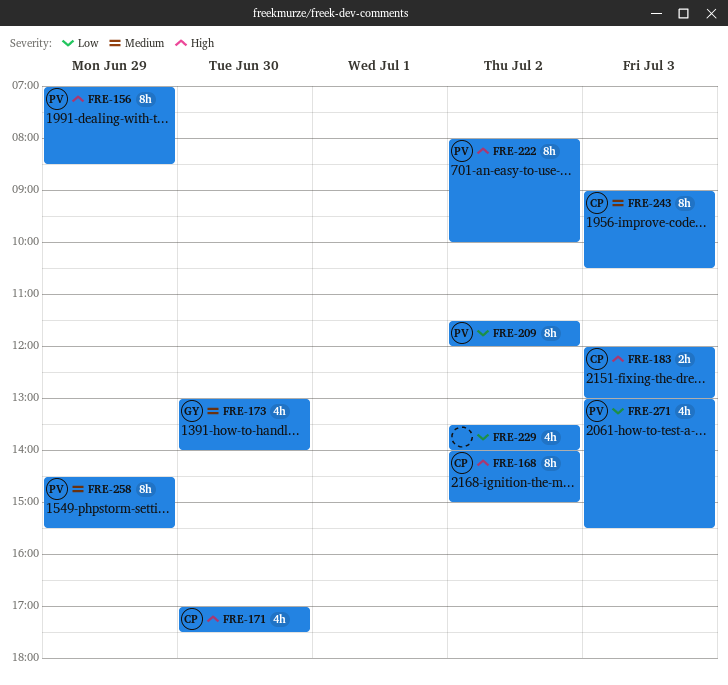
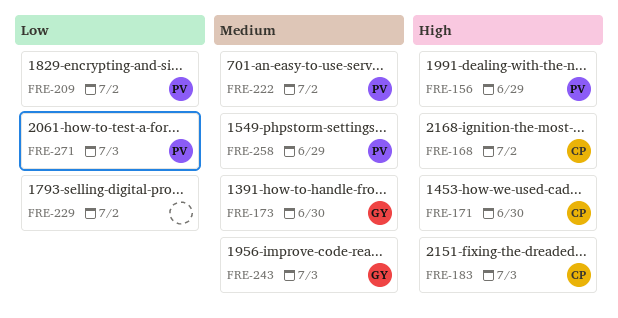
FRE-222, priority: High -> Medium
FRE-243, owner: CP -> GY

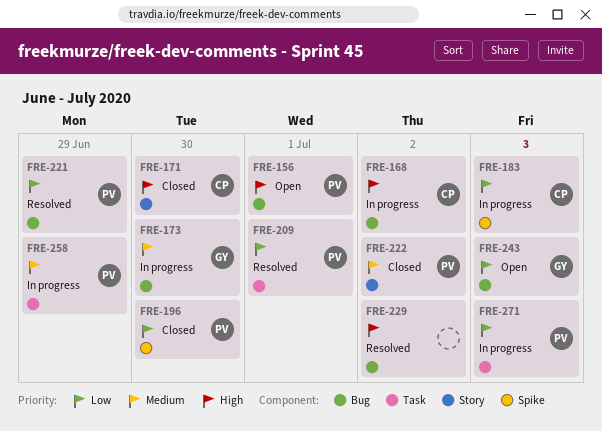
FRE-156, day: Jun 29 -> Jul 1
FRE-183, priority: High -> Low
FRE-196: none -> present
FRE-209, day: Jul 2 -> Jul 1
FRE-221: none -> present
FRE-229, priority: Low -> High
FRE-243, priority: Medium -> Low

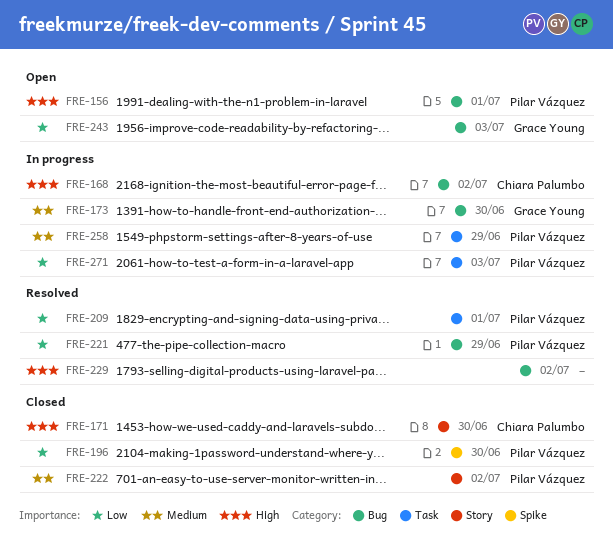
FRE-183: present -> none

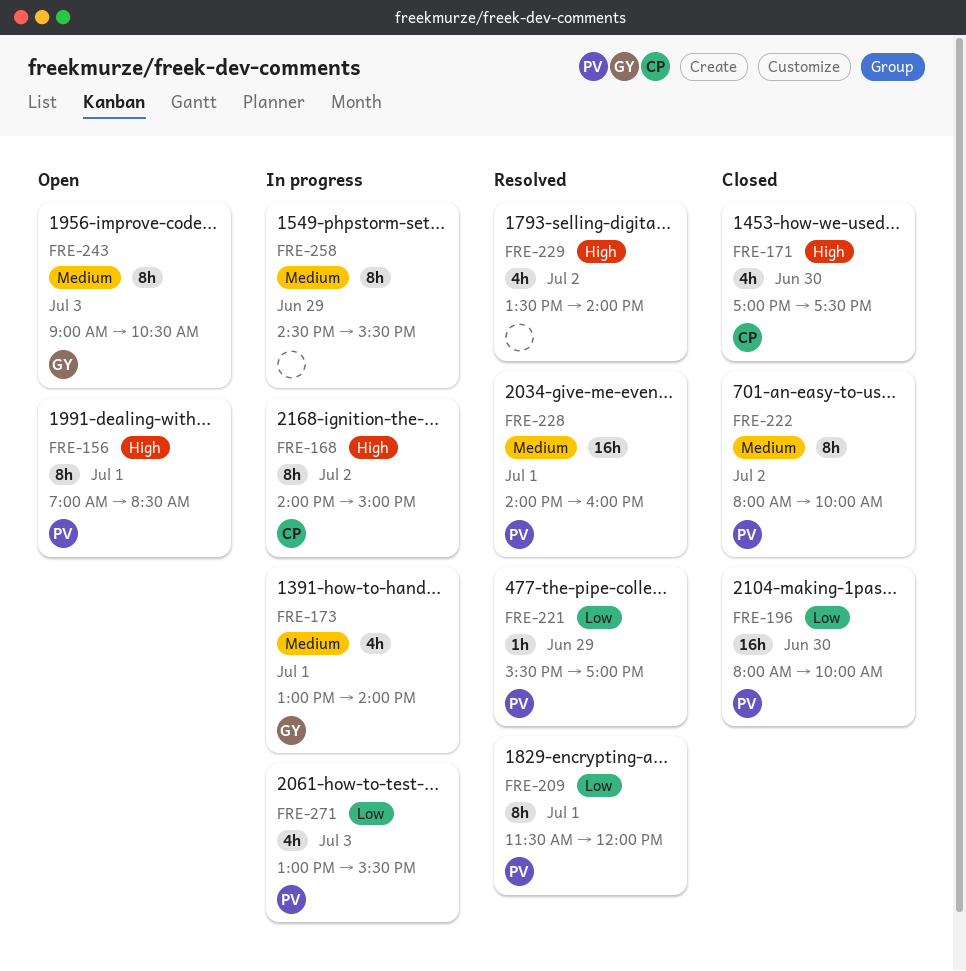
FRE-173, day: Jun 30 -> Jul 1
FRE-228: none -> present
FRE-243, priority: Low -> Medium
FRE-258, owner: Pilar Vázquez -> none

